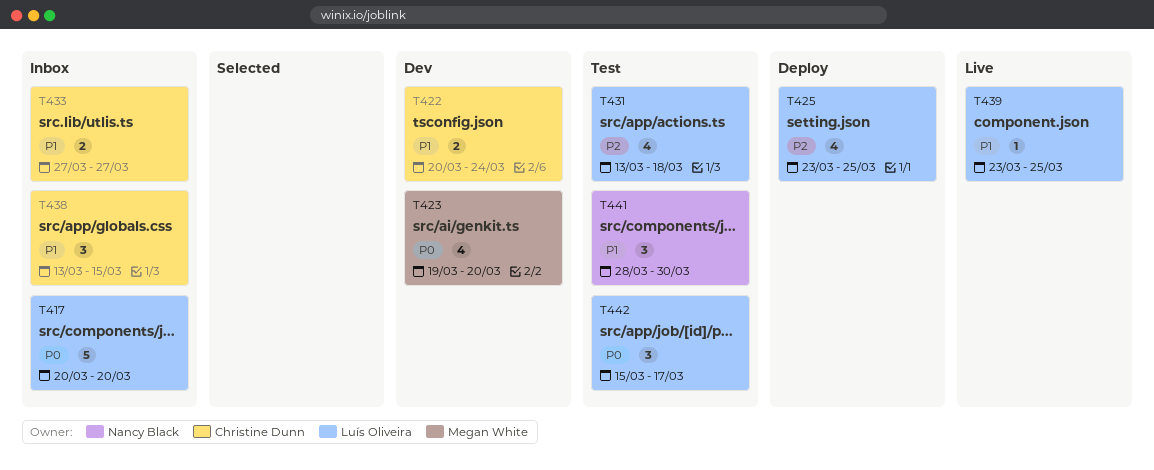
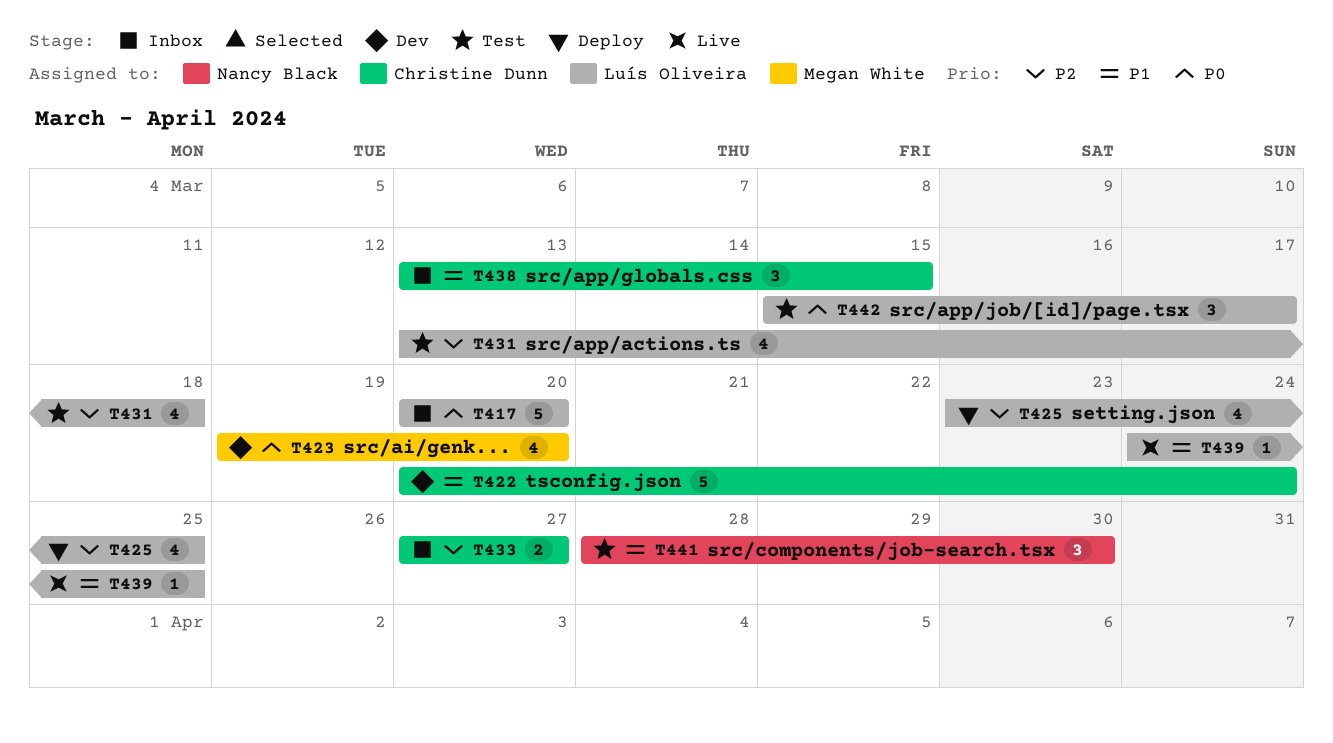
T422, estimate: 2 -> 5
T433, priority: P1 -> P2
T439, start: Mar 23 -> Mar 24

